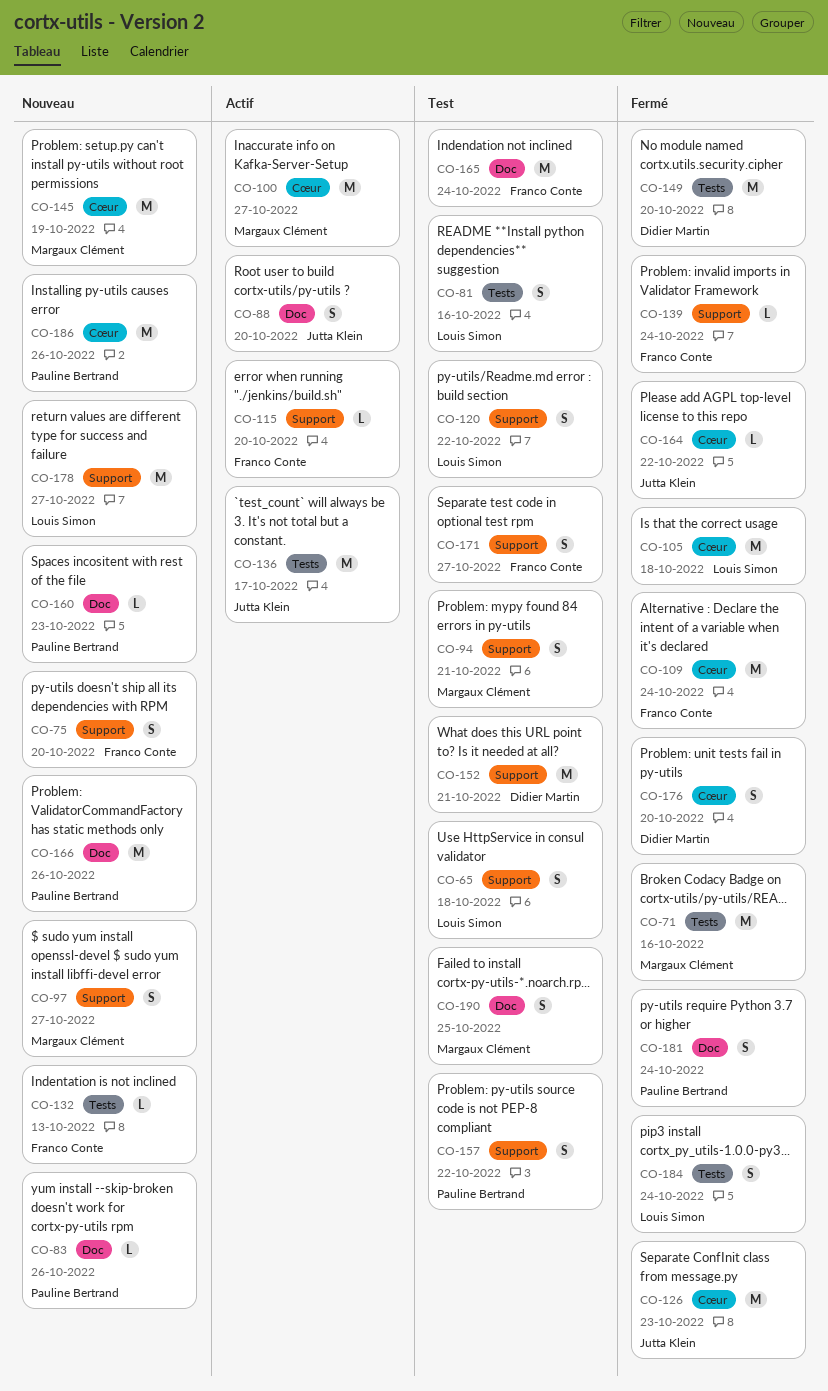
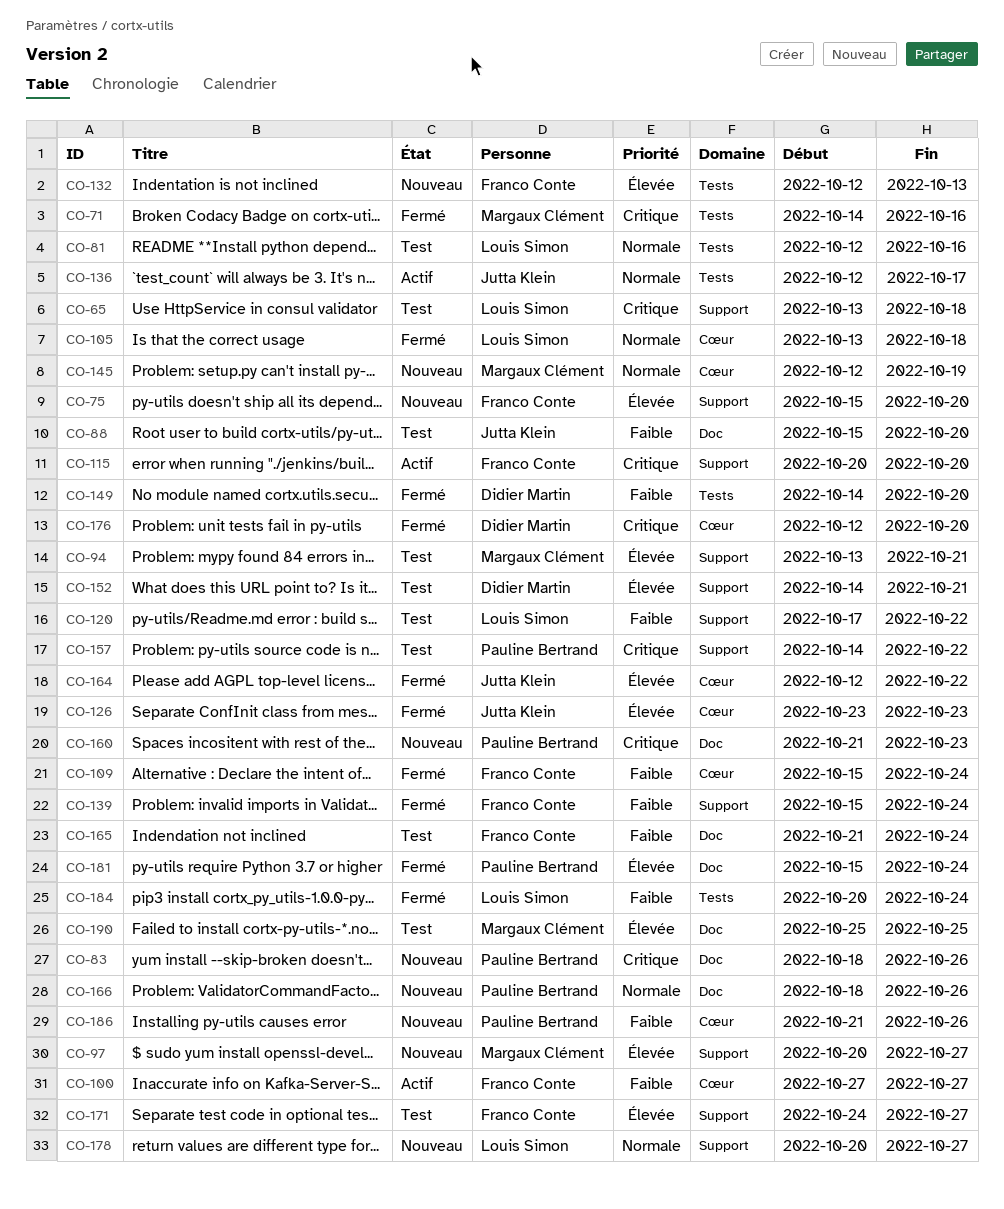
CO-88, status: Actif -> Test
CO-100, owner: Margaux Clément -> Franco Conte

